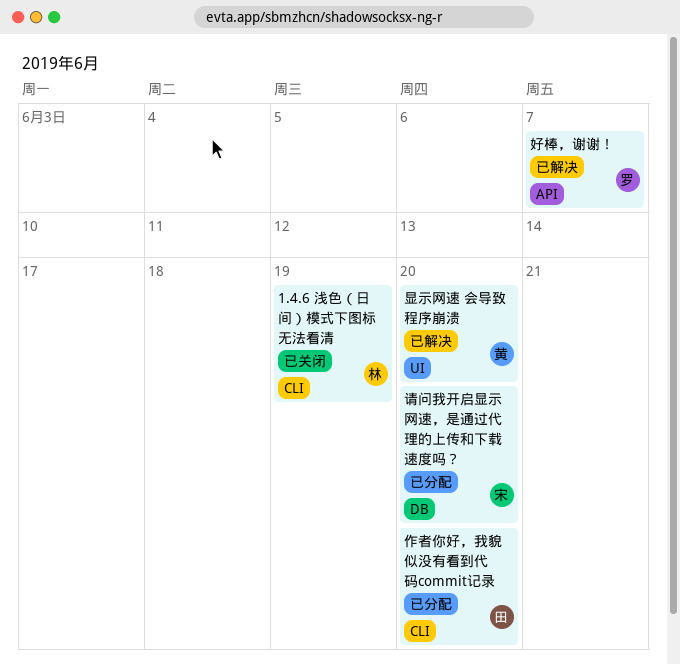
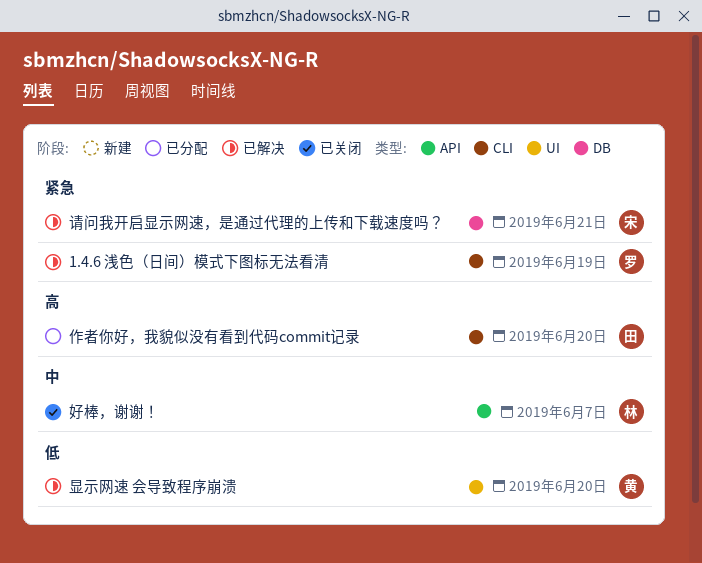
1.4.6 浅色（日间）模式下图标无法看清, status: 已关闭 -> 已解决
1.4.6 浅色（日间）模式下图标无法看清, owner: 林 -> 罗
好棒，谢谢！, status: 已解决 -> 已关闭
好棒，谢谢！, owner: 罗 -> 林
请问我开启显示网速，是通过代理的上传和下载速度吗？, status: 已分配 -> 已解决
请问我开启显示网速，是通过代理的上传和下载速度吗？, due: Jun 20 -> Jun 21

